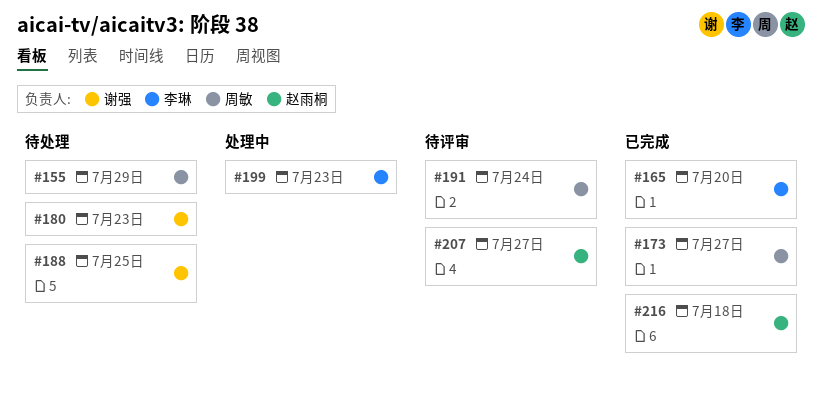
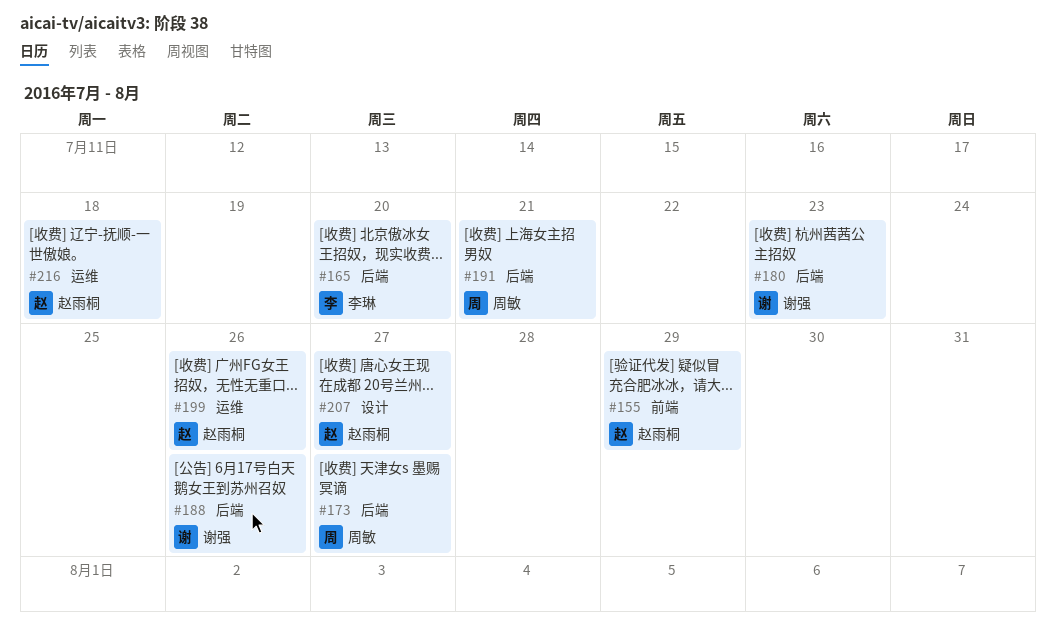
#155, owner: 周敏 -> 赵雨桐
#188, due: Jul 25 -> Jul 26
#191, due: Jul 24 -> Jul 21
#199, owner: 李琳 -> 赵雨桐
#199, due: Jul 23 -> Jul 26

